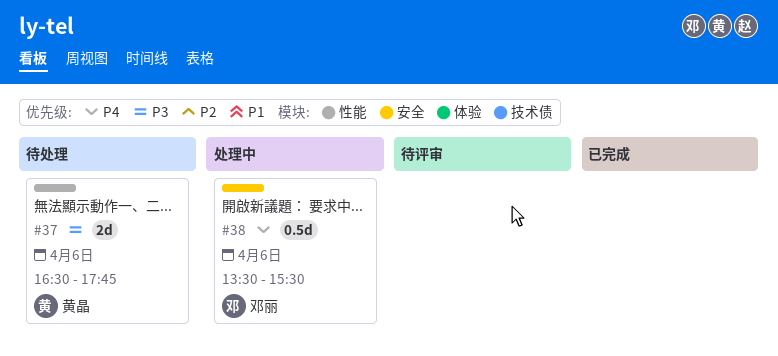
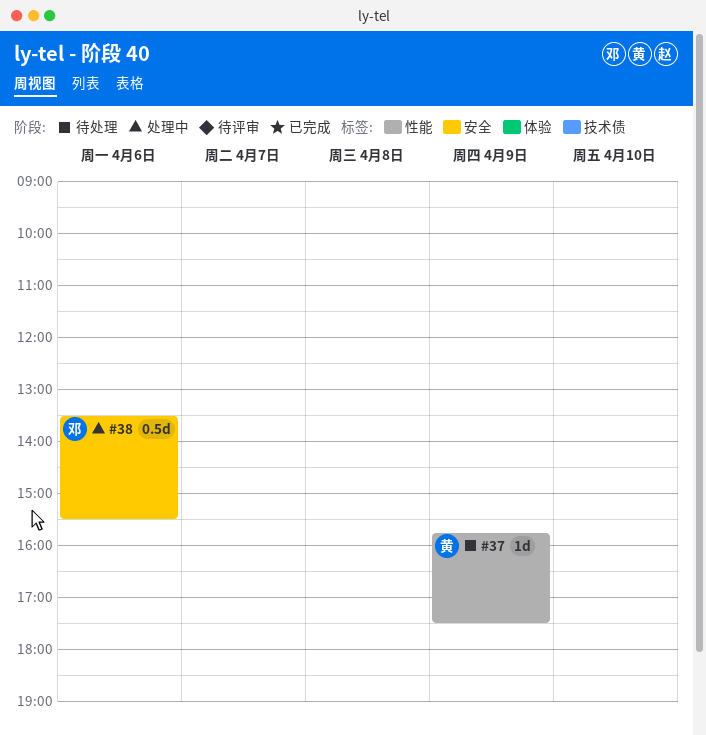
#37, estimate: 2d -> 1d
#37, day: Apr 6 -> Apr 9
#37, begins: 16:30 -> 15:45
#37, ends: 17:45 -> 17:30

